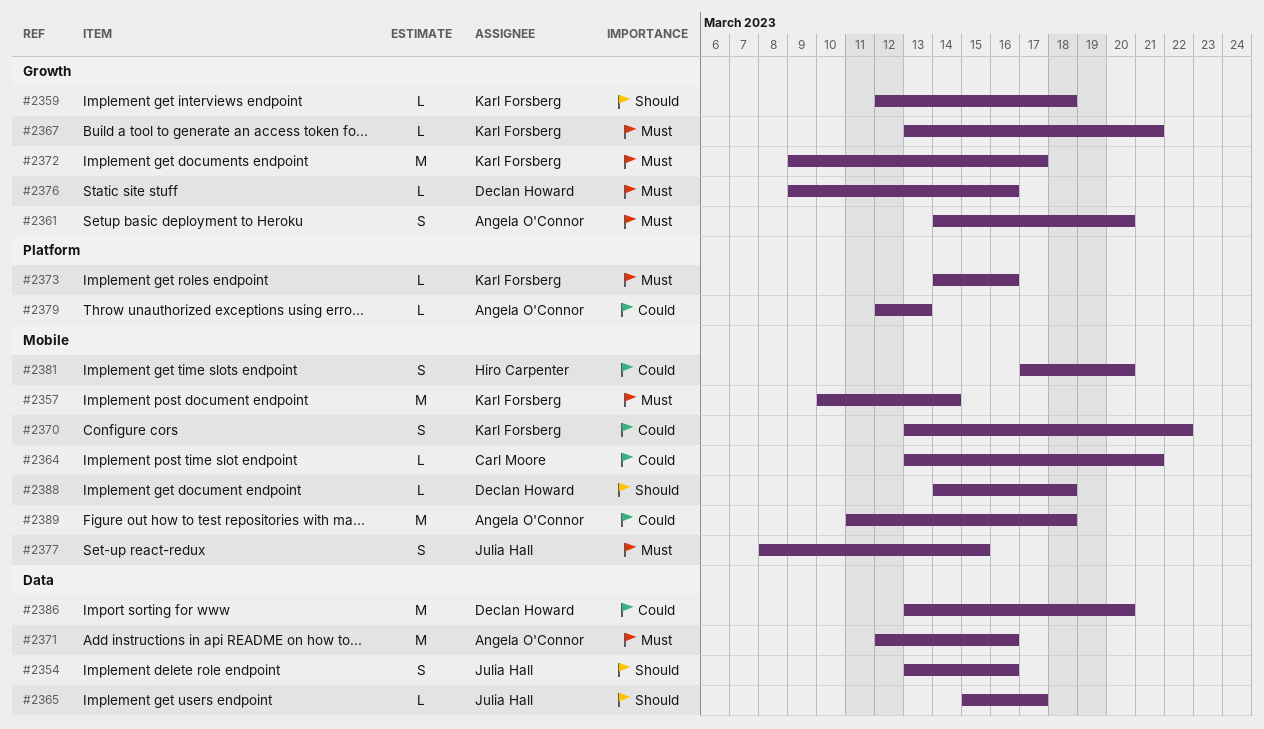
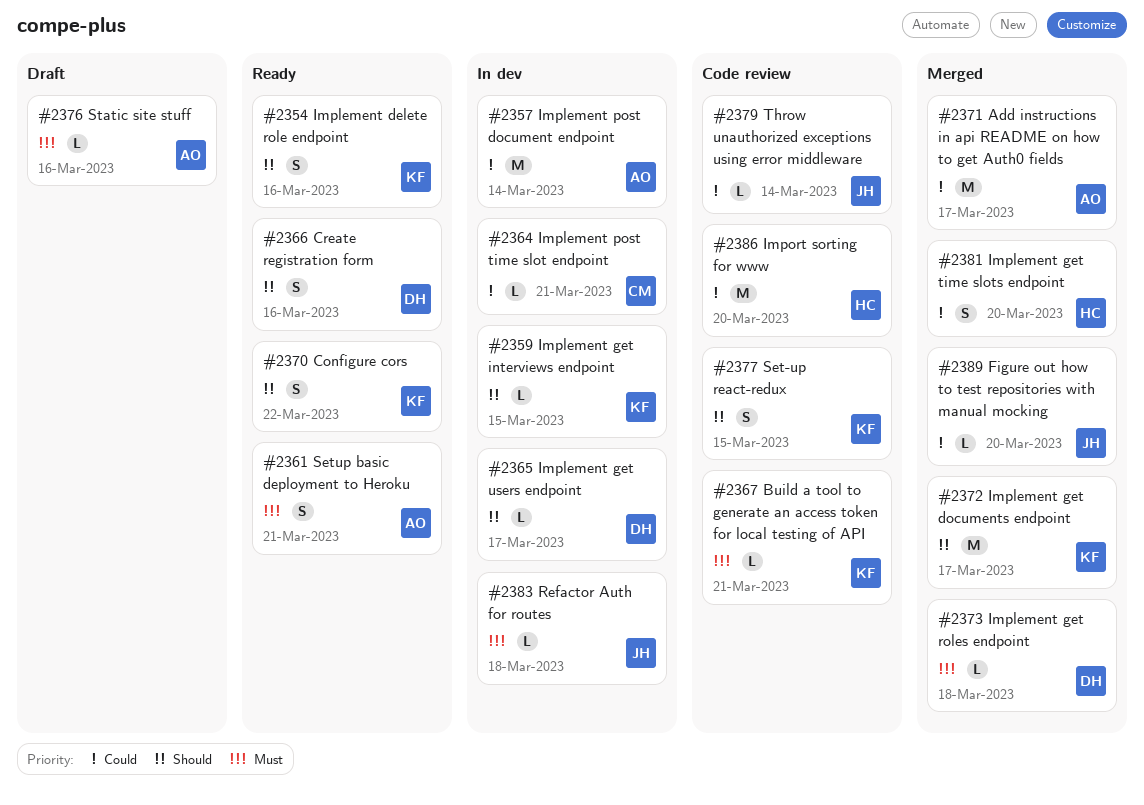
#2354, owner: Julia Hall -> Karl Forsberg
#2357, owner: Karl Forsberg -> Angela O'Connor
#2357, priority: Must -> Could
#2359, due: Mar 18 -> Mar 15
#2361, due: Mar 20 -> Mar 21
#2365, owner: Julia Hall -> Declan Howard
#2366: none -> present
#2370, priority: Could -> Should
#2371, priority: Must -> Could
#2371, due: Mar 16 -> Mar 17
#2372, priority: Must -> Should
#2373, owner: Karl Forsberg -> Declan Howard
#2373, due: Mar 16 -> Mar 18
#2376, owner: Declan Howard -> Angela O'Connor
#2377, owner: Julia Hall -> Karl Forsberg
#2377, priority: Must -> Should
#2379, owner: Angela O'Connor -> Julia Hall
#2379, due: Mar 13 -> Mar 14
#2383: none -> present
#2386, owner: Declan Howard -> Hiro Carpenter
#2388: present -> none
#2389, owner: Angela O'Connor -> Julia Hall
#2389, estimate: M -> L
#2389, due: Mar 18 -> Mar 20

